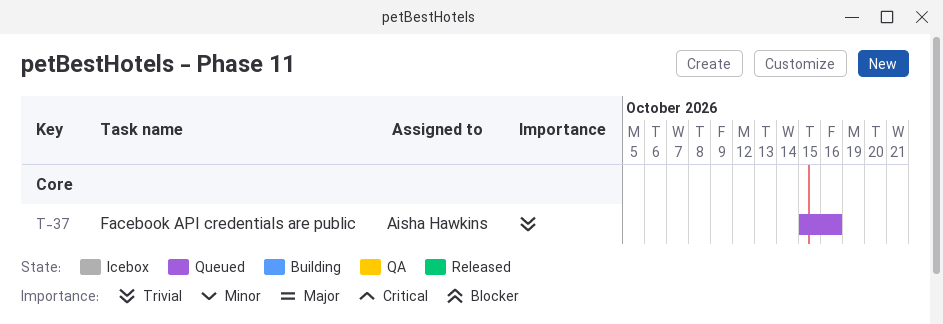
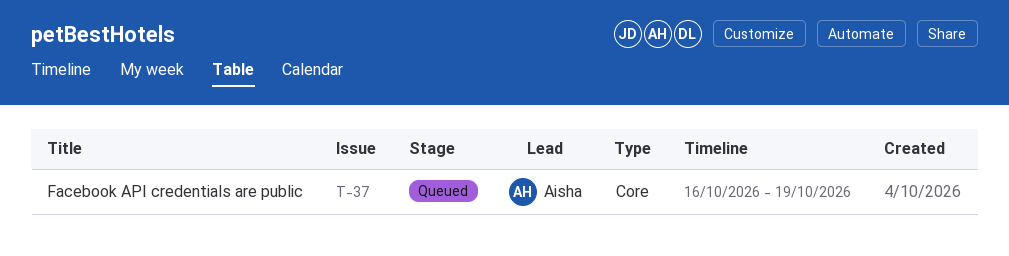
T-37, start: Oct 15 -> Oct 16
T-37, due: Oct 16 -> Oct 19

